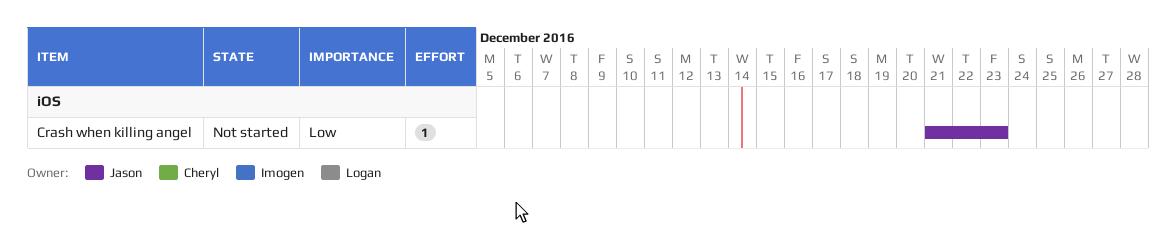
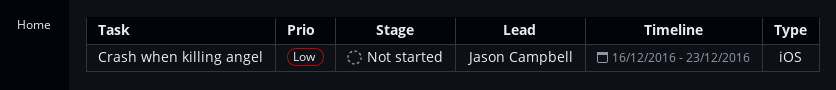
Crash when killing angel, start: Dec 21 -> Dec 16

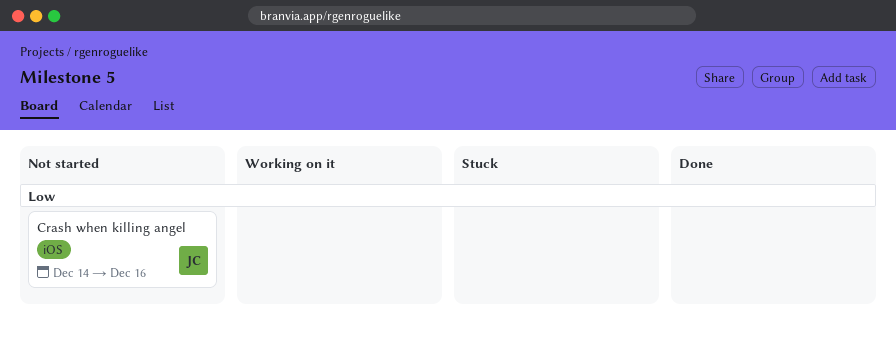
Crash when killing angel, start: Dec 16 -> Dec 14
Crash when killing angel, due: Dec 23 -> Dec 16

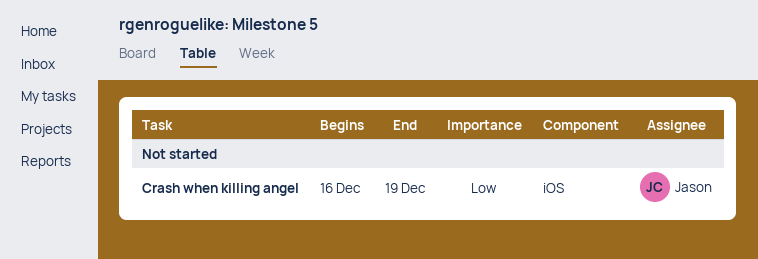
Crash when killing angel, start: Dec 14 -> Dec 16
Crash when killing angel, due: Dec 16 -> Dec 19

